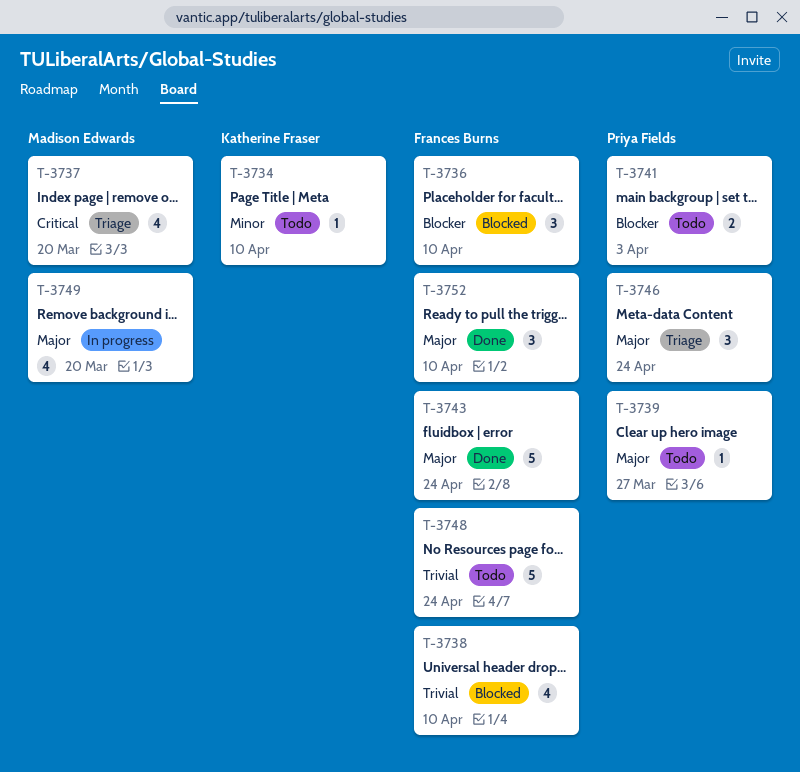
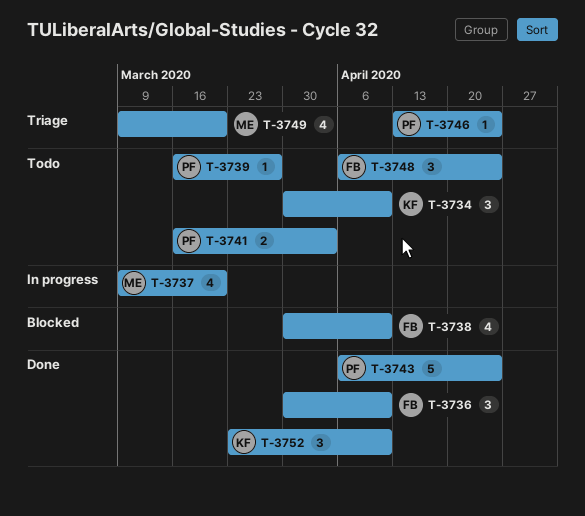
T-3734, estimate: 1 -> 3
T-3736, status: Blocked -> Done
T-3737, status: Triage -> In progress
T-3743, owner: Frances Burns -> Priya Fields
T-3746, estimate: 3 -> 1
T-3748, estimate: 5 -> 3
T-3749, status: In progress -> Triage
T-3752, owner: Frances Burns -> Katherine Fraser

